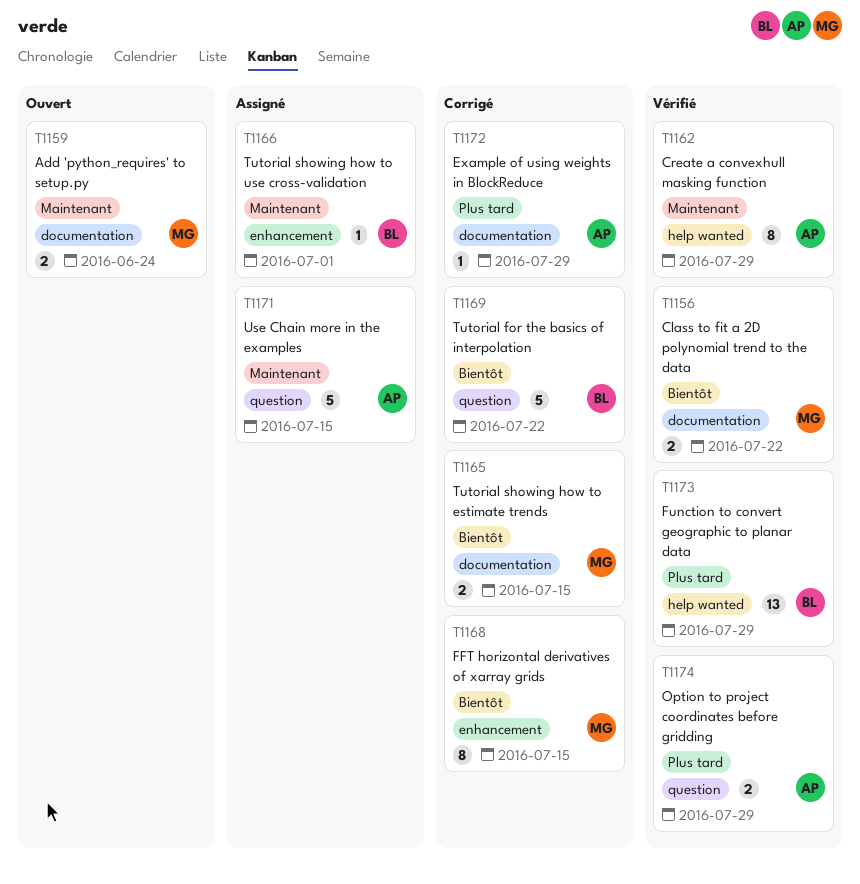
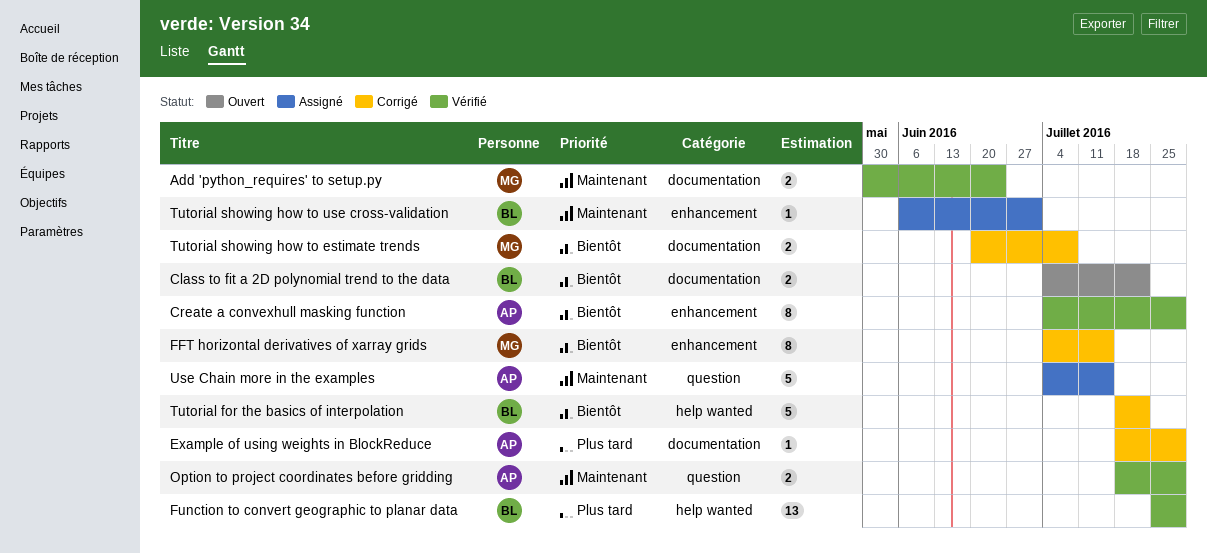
Add 'python_requires' to setup.py, status: Ouvert -> Vérifié
Class to fit a 2D polynomial trend to the data, status: Vérifié -> Ouvert
Class to fit a 2D polynomial trend to the data, owner: MG -> BL
Create a convexhull masking function, priority: Maintenant -> Bientôt
Create a convexhull masking function, label: help wanted -> enhancement
Option to project coordinates before gridding, priority: Plus tard -> Maintenant
Tutorial for the basics of interpolation, label: question -> help wanted
Tutorial showing how to estimate trends, due: Jul 15 -> Jul 8

